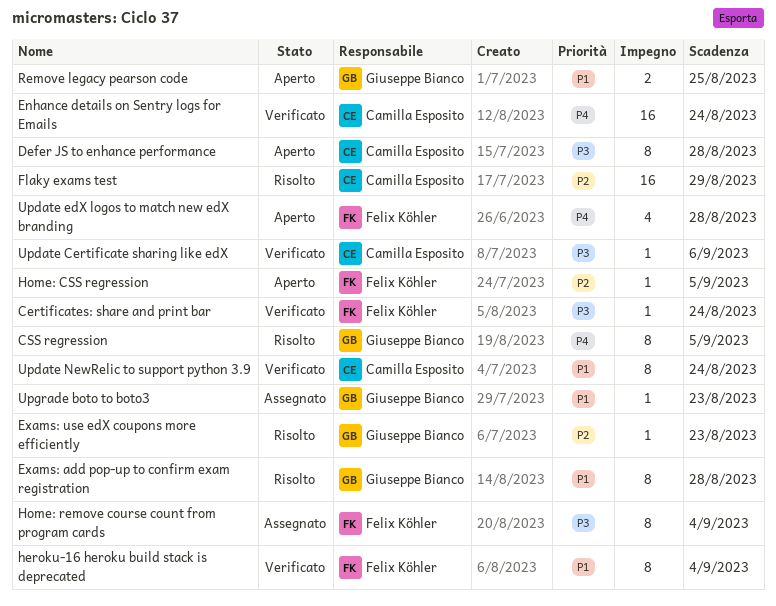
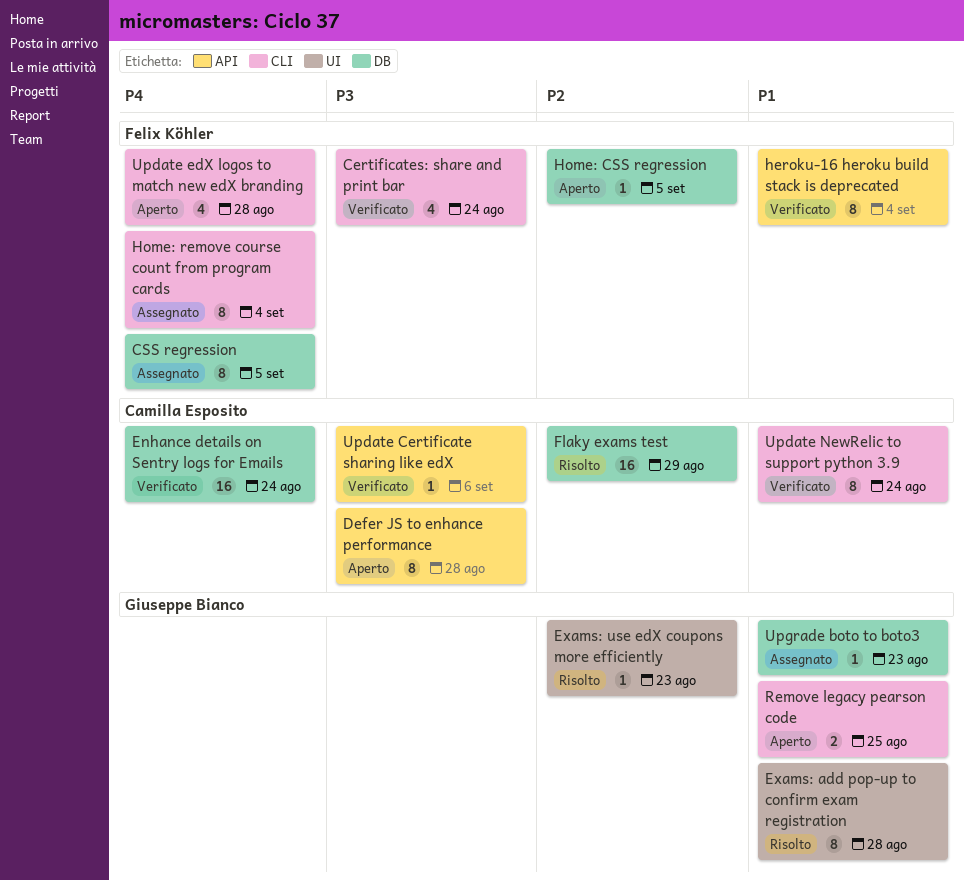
Certificates: share and print bar, estimate: 1 -> 4
CSS regression, status: Risolto -> Assegnato
CSS regression, owner: Giuseppe Bianco -> Felix Köhler
Home: remove course count from program cards, priority: P3 -> P4

